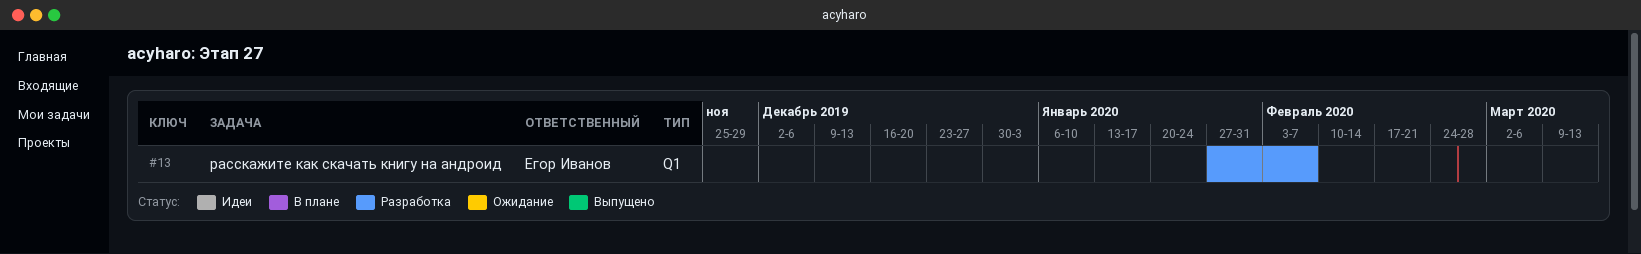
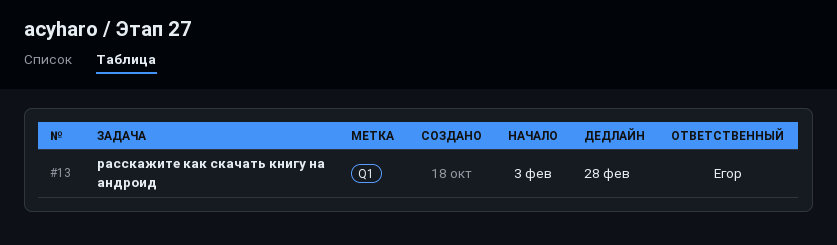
#13, start: Jan 27 -> Feb 3
#13, due: Feb 7 -> Feb 28

